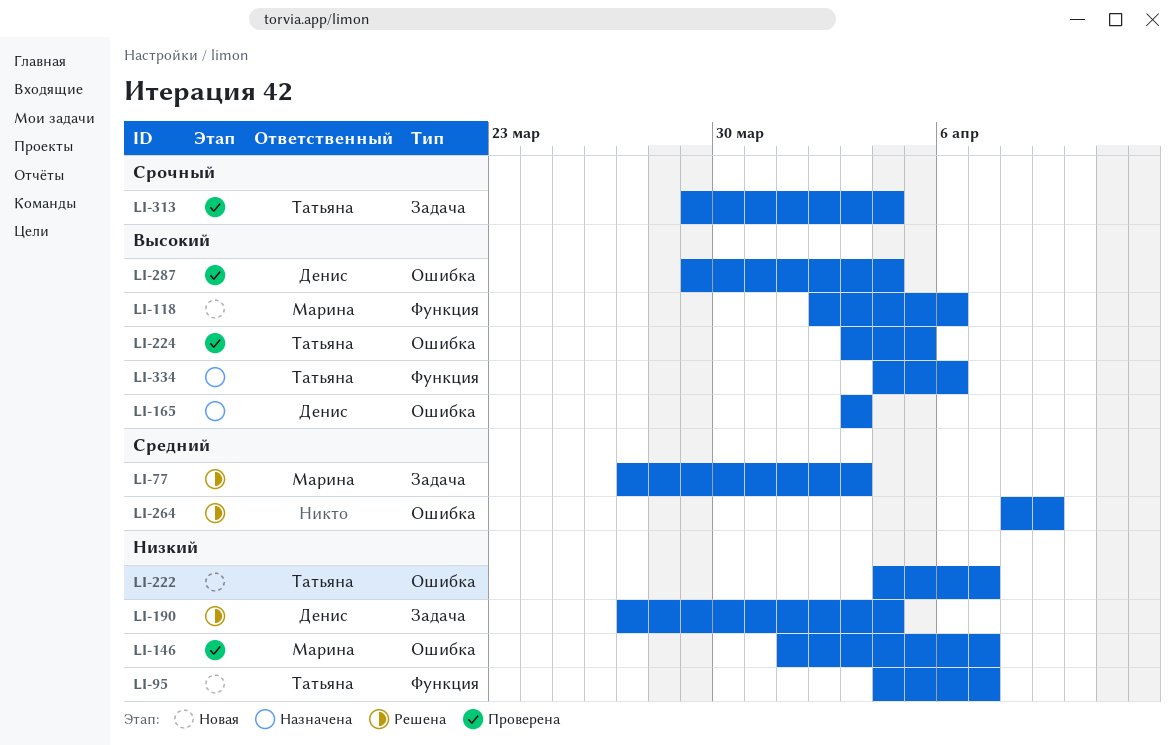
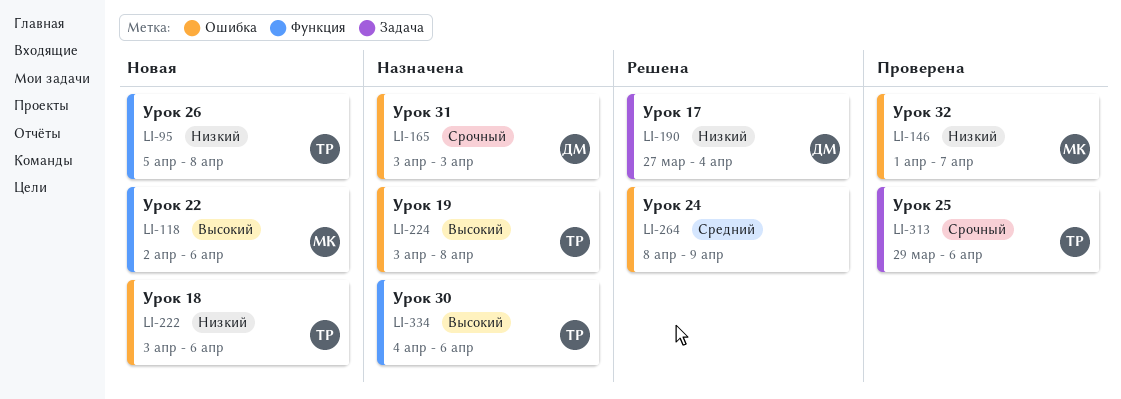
LI-77: present -> none
LI-95, start: Apr 4 -> Apr 5
LI-95, due: Apr 7 -> Apr 8
LI-165, priority: Высокий -> Срочный
LI-222, start: Apr 4 -> Apr 3
LI-222, due: Apr 7 -> Apr 6
LI-224, status: Проверена -> Назначена
LI-224, due: Apr 5 -> Apr 8
LI-287: present -> none
LI-313, due: Apr 4 -> Apr 6

